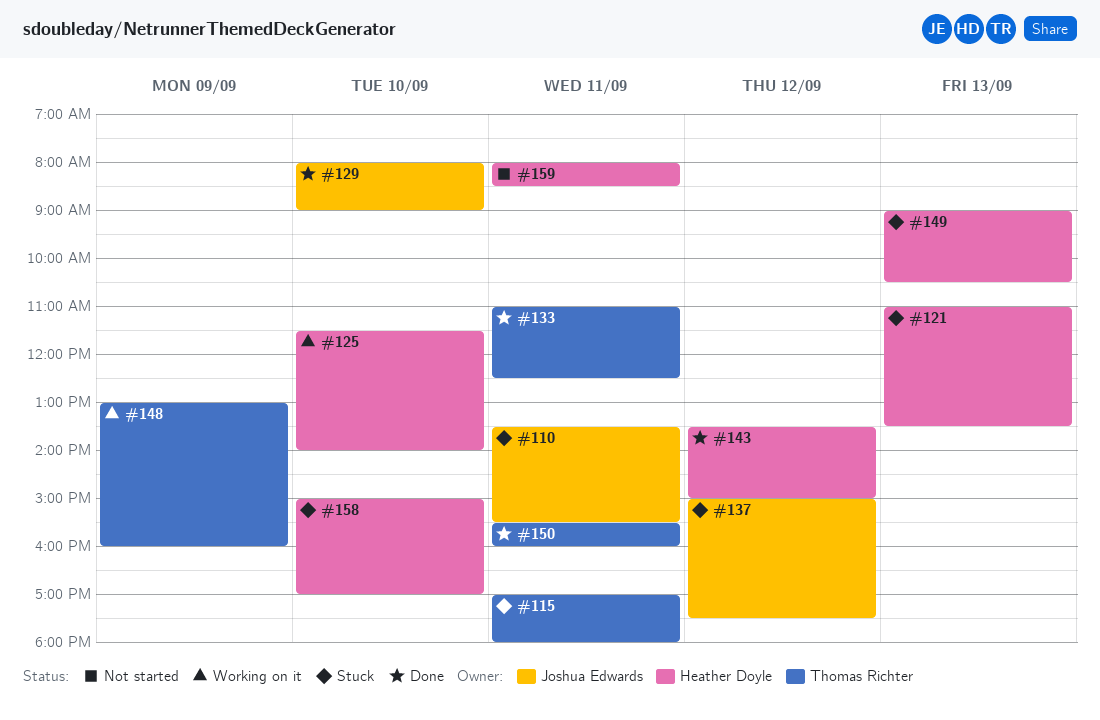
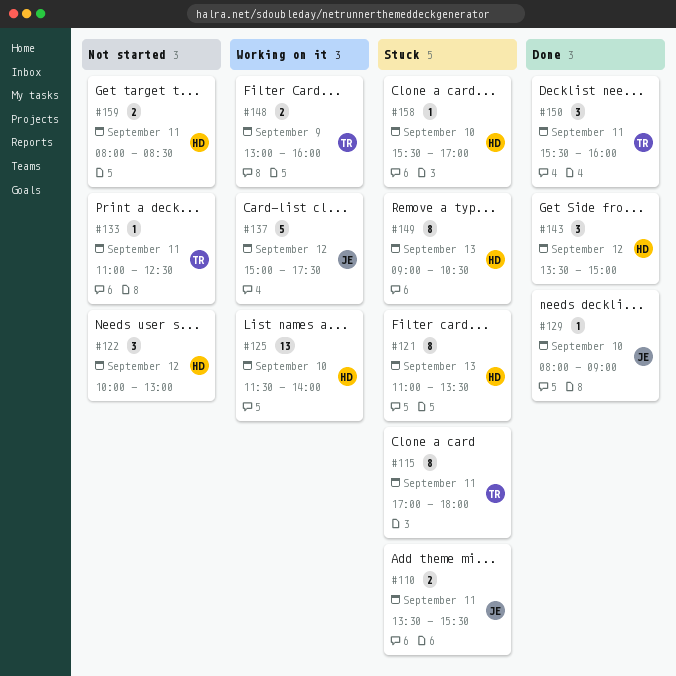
#122: none -> present
#133, status: Done -> Not started
#137, status: Stuck -> Working on it
#158, begins: 15:00 -> 15:30

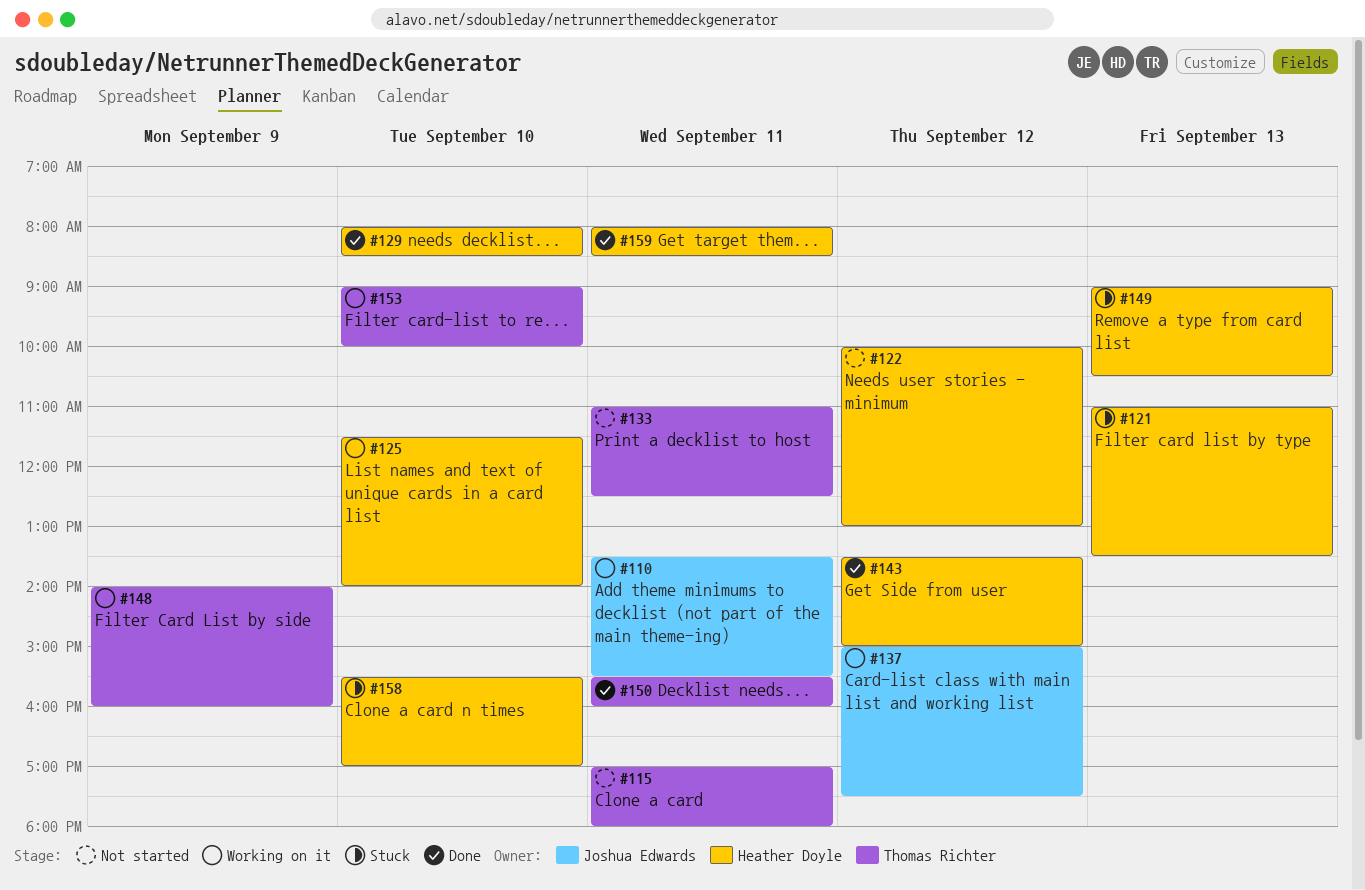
#110, status: Stuck -> Working on it
#115, status: Stuck -> Not started
#129, owner: Joshua Edwards -> Heather Doyle
#129, ends: 09:00 -> 08:30
#148, begins: 13:00 -> 14:00
#153: none -> present
#159, status: Not started -> Done

